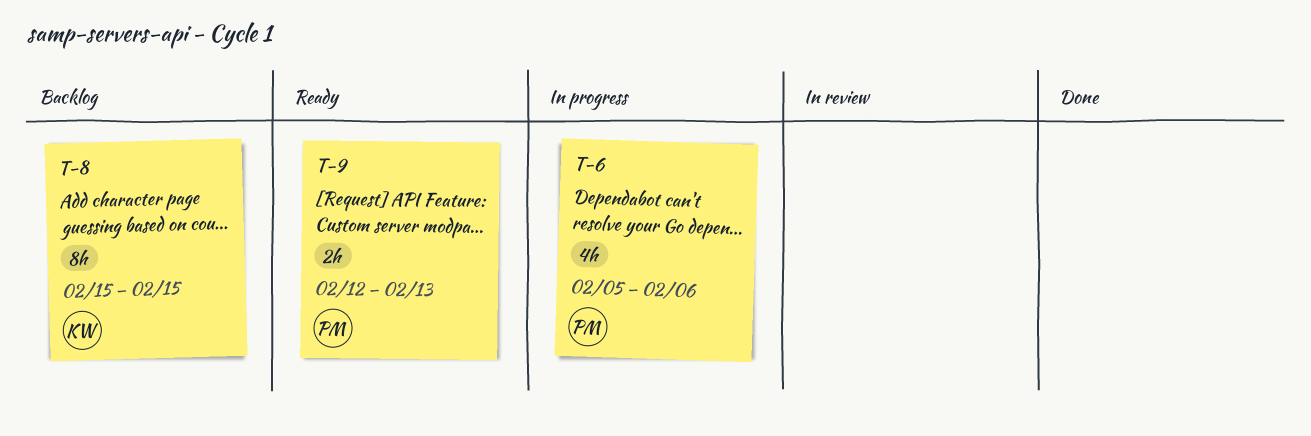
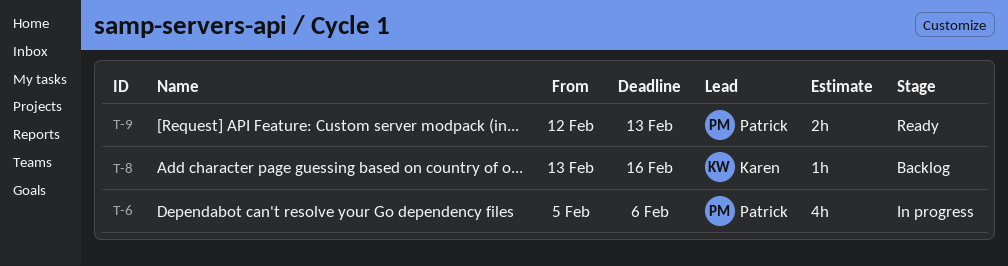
T-8, estimate: 8h -> 1h
T-8, start: Feb 15 -> Feb 13
T-8, due: Feb 15 -> Feb 16

